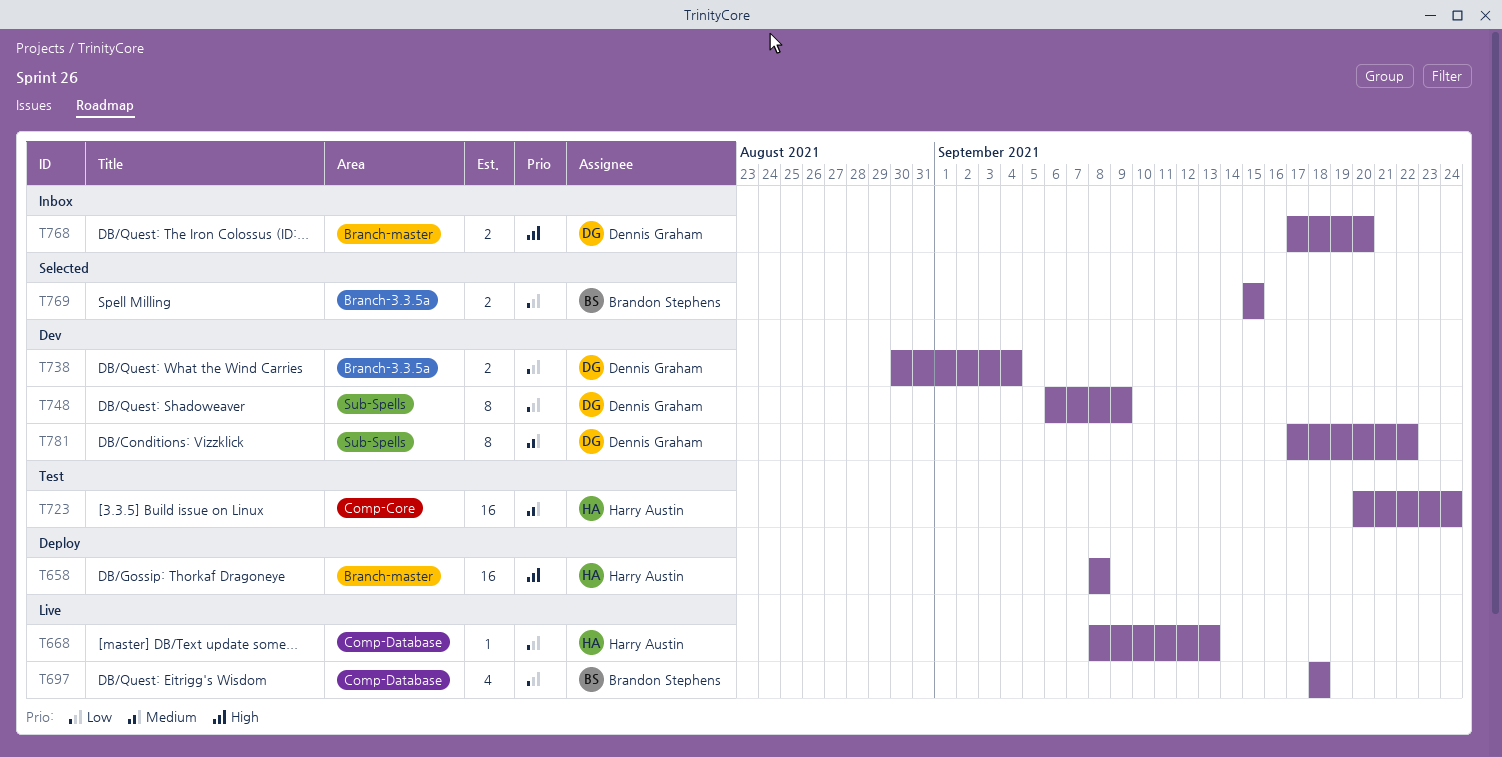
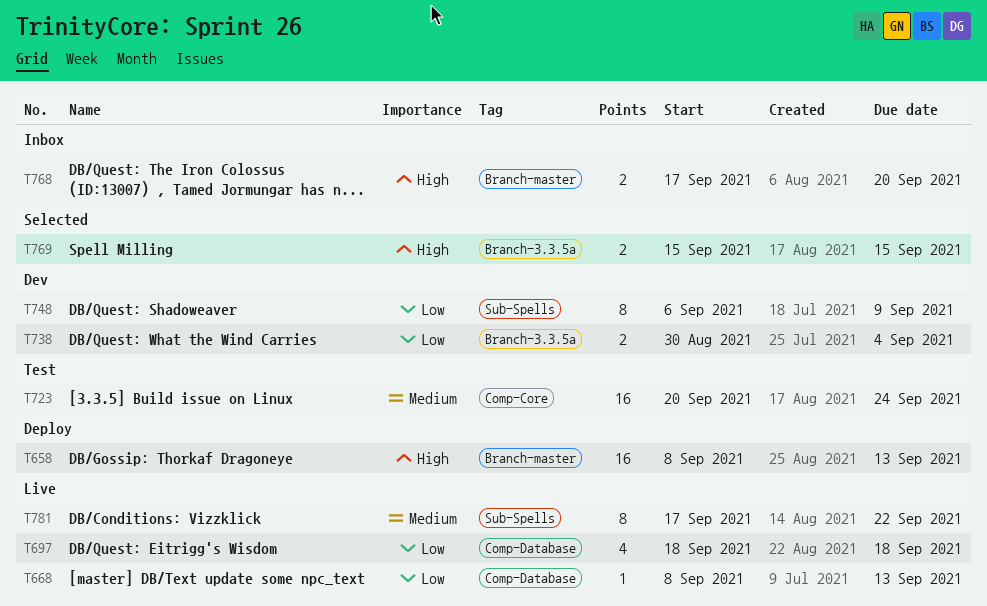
T658, due: Sep 8 -> Sep 13
T769, priority: Low -> High
T781, status: Dev -> Live

